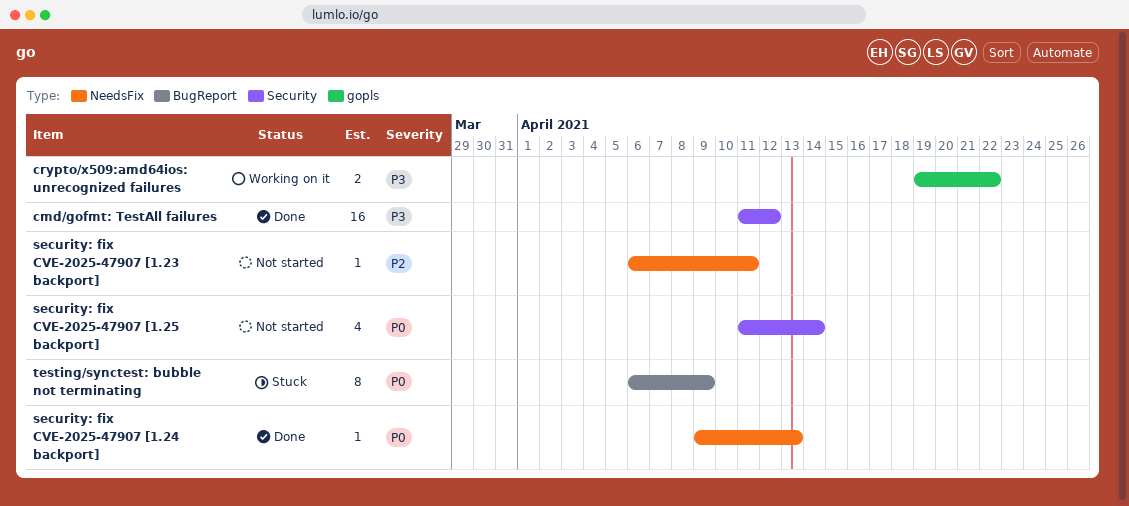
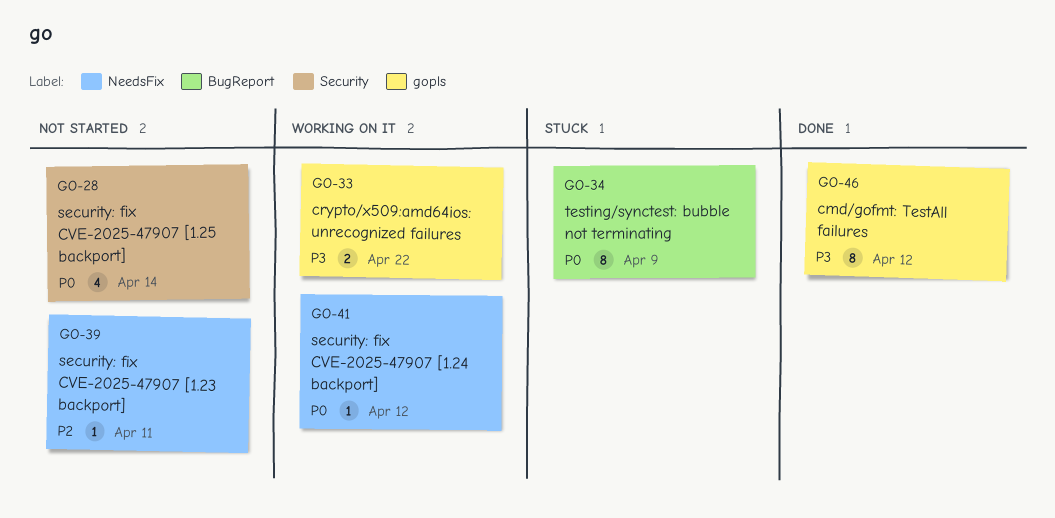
cmd/gofmt: TestAll failures, label: Security -> gopls
cmd/gofmt: TestAll failures, estimate: 16 -> 8
security: fix CVE-2025-47907 [1.24 backport], status: Done -> Working on it
security: fix CVE-2025-47907 [1.24 backport], due: Apr 13 -> Apr 12

